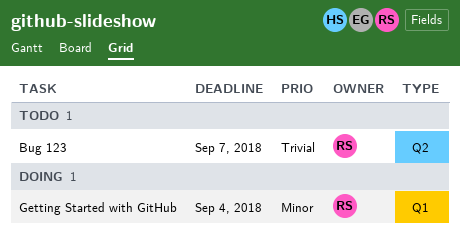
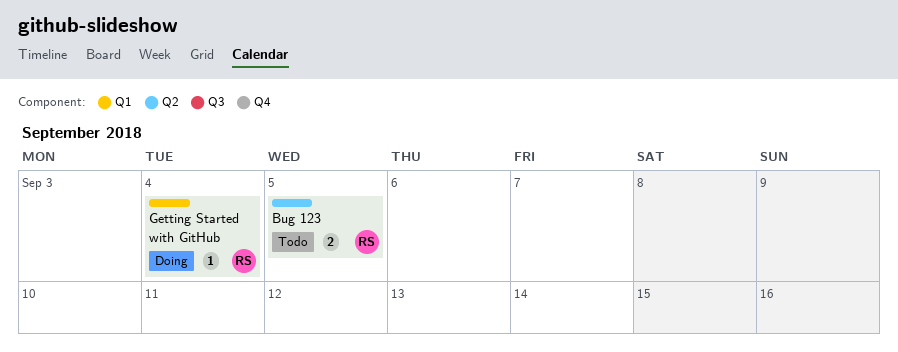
Bug 123, due: Sep 7 -> Sep 5

